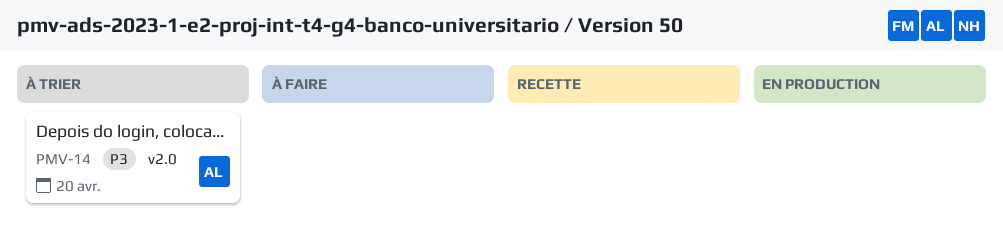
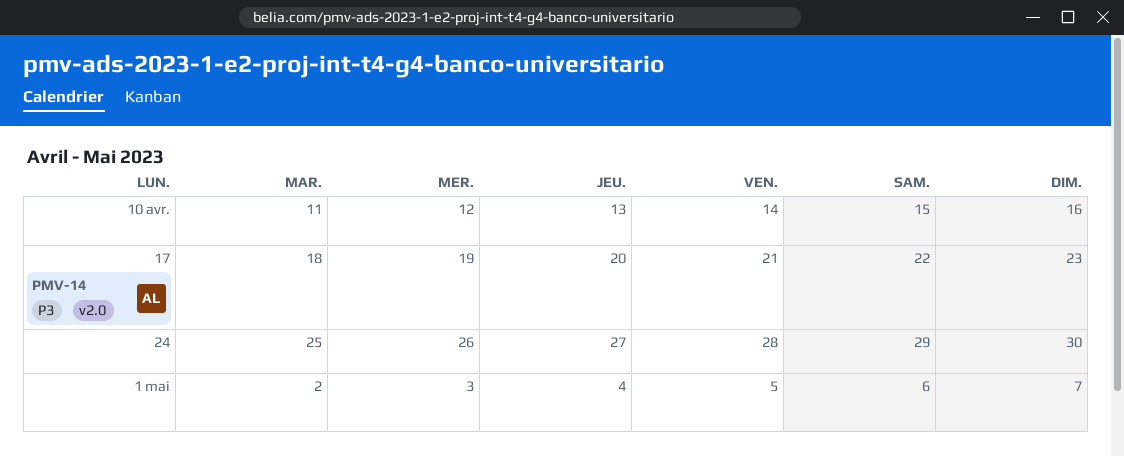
PMV-14, due: Apr 20 -> Apr 17

